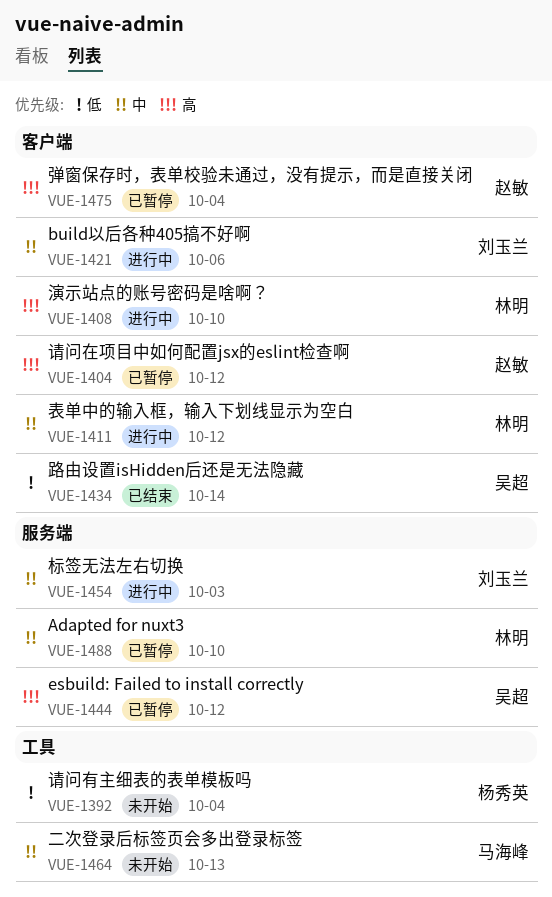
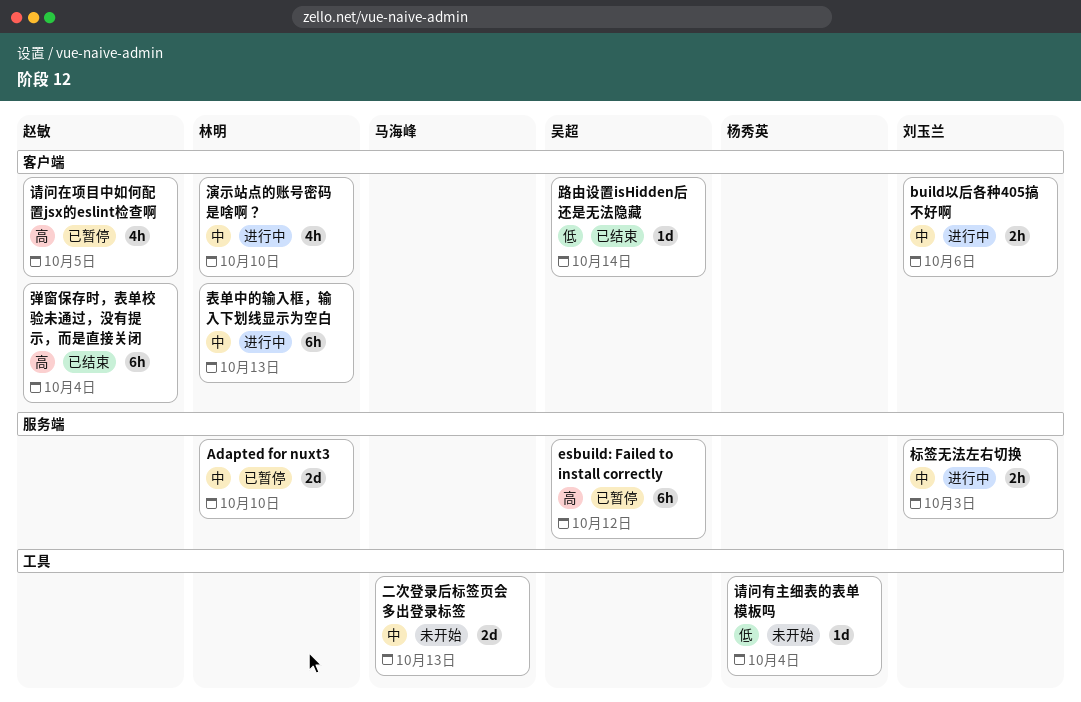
弹窗保存时，表单校验未通过，没有提示，而是直接关闭, status: 已暂停 -> 已结束
演示站点的账号密码是啥啊？, priority: 高 -> 中
表单中的输入框，输入下划线显示为空白, due: Oct 12 -> Oct 13
请问在项目中如何配置jsx的eslint检查啊, due: Oct 12 -> Oct 5

